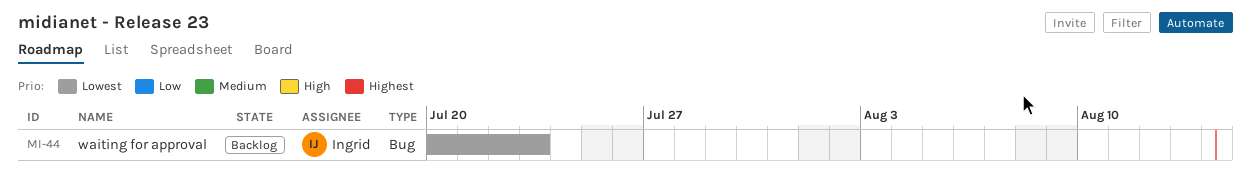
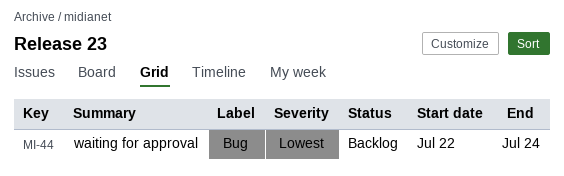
MI-44, start: Jul 20 -> Jul 22
MI-44, due: Jul 23 -> Jul 24

